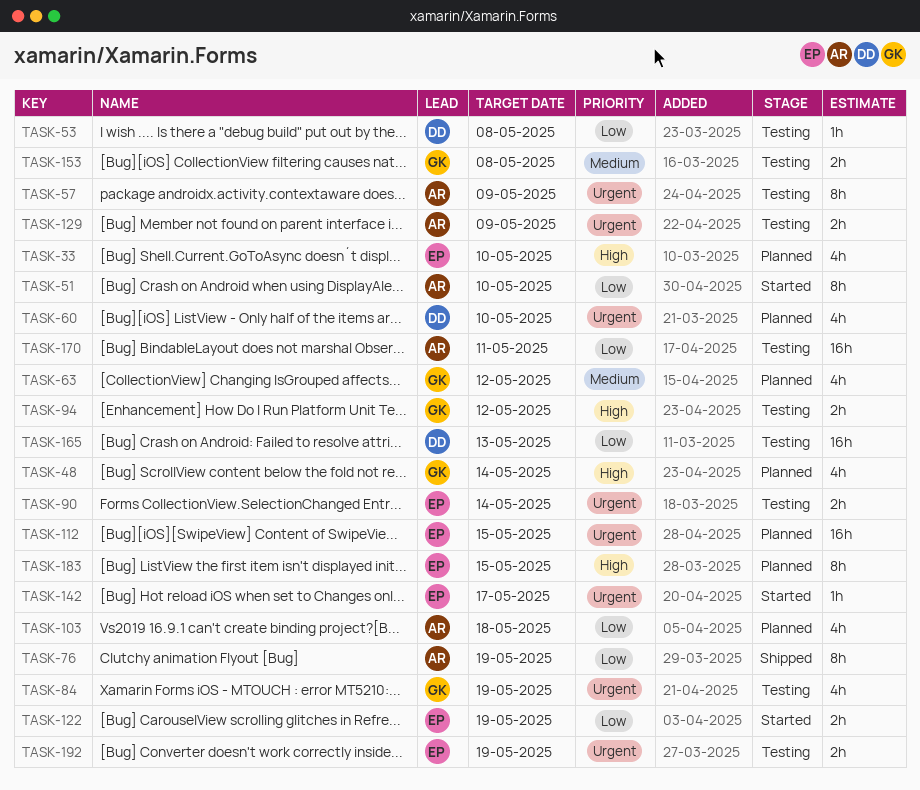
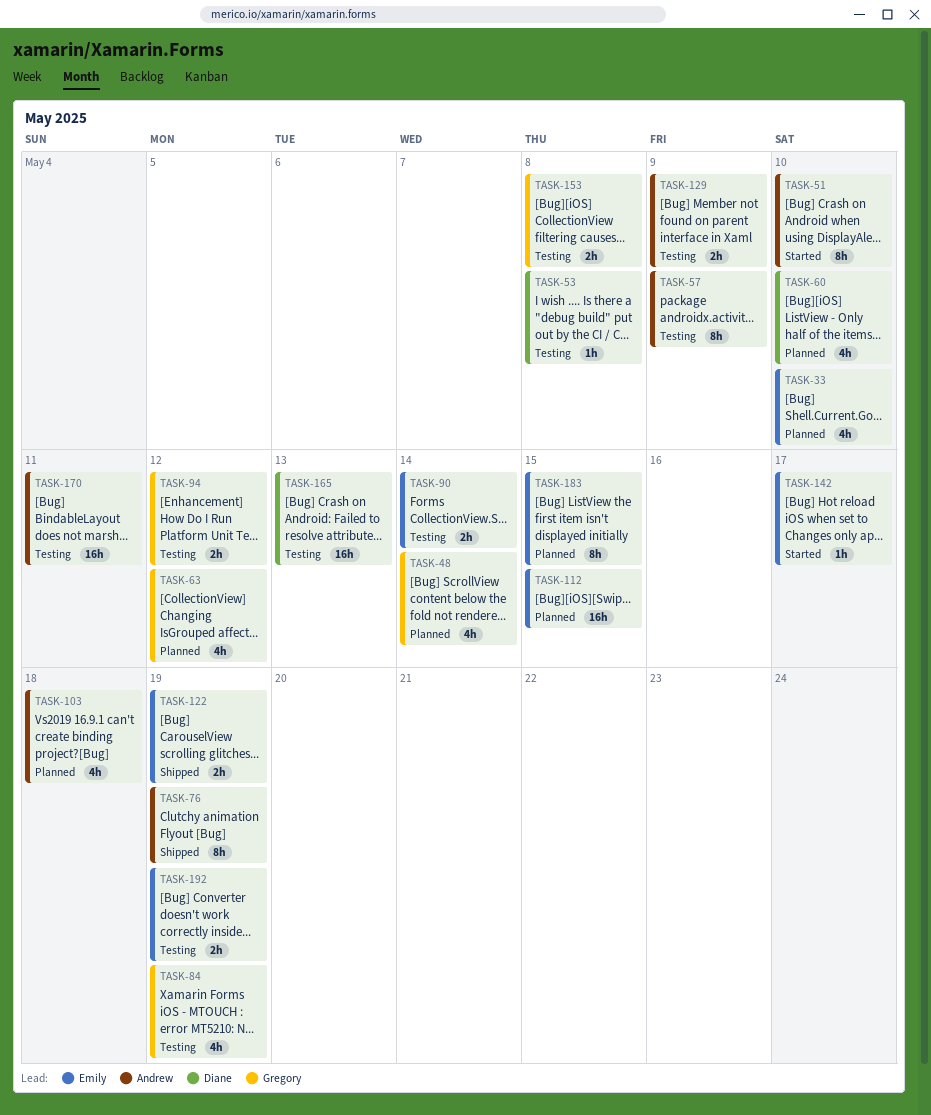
TASK-122, status: Started -> Shipped

